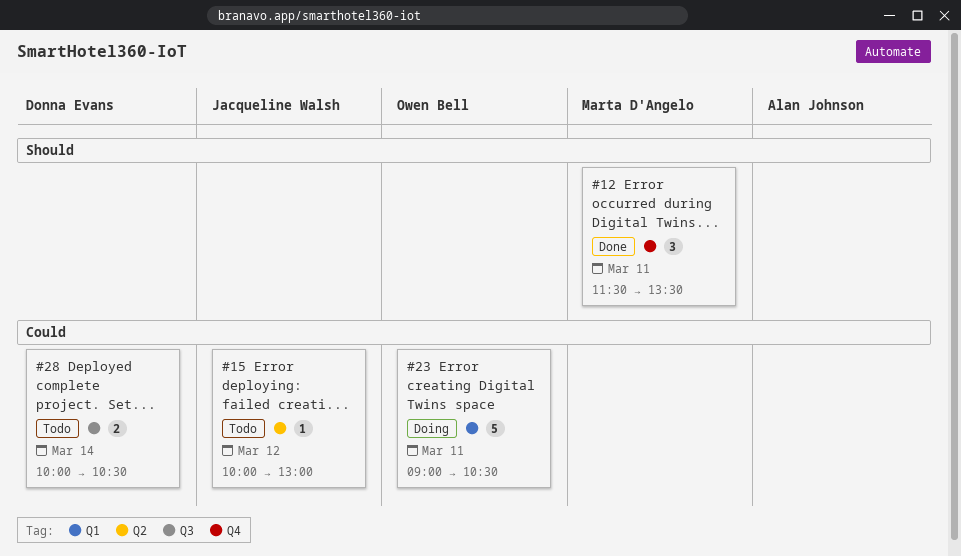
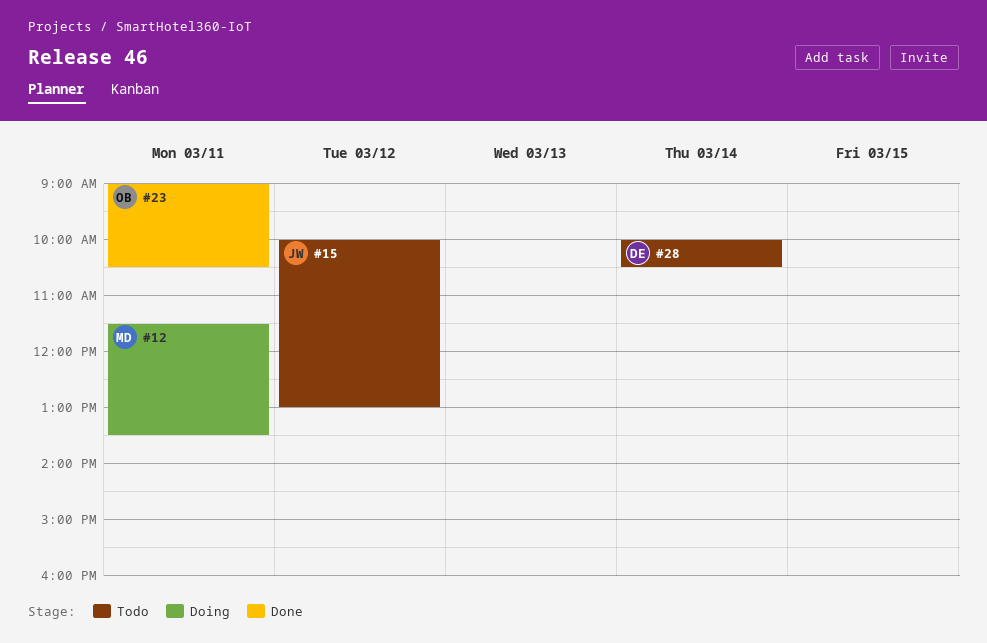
#12, status: Done -> Doing
#23, status: Doing -> Done

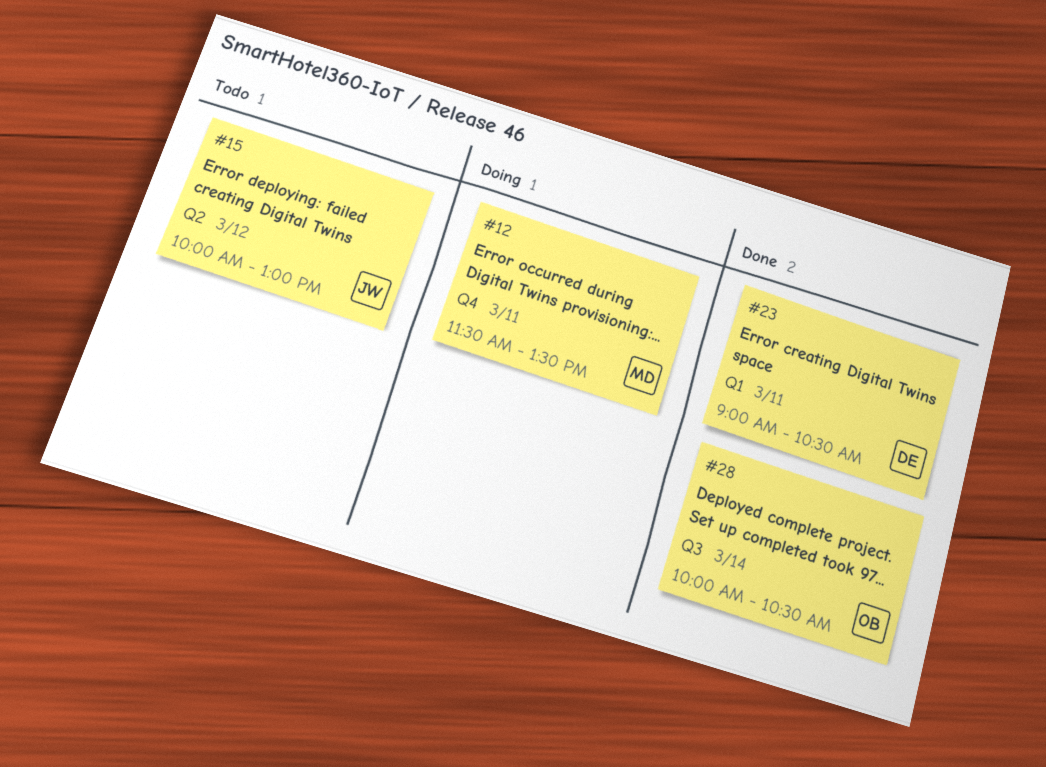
#23, owner: OB -> DE
#28, status: Todo -> Done
#28, owner: DE -> OB

